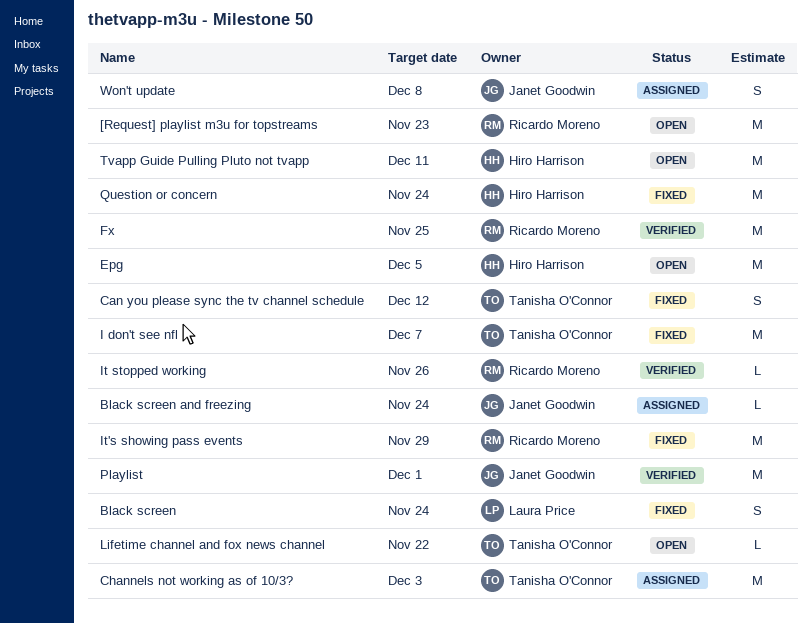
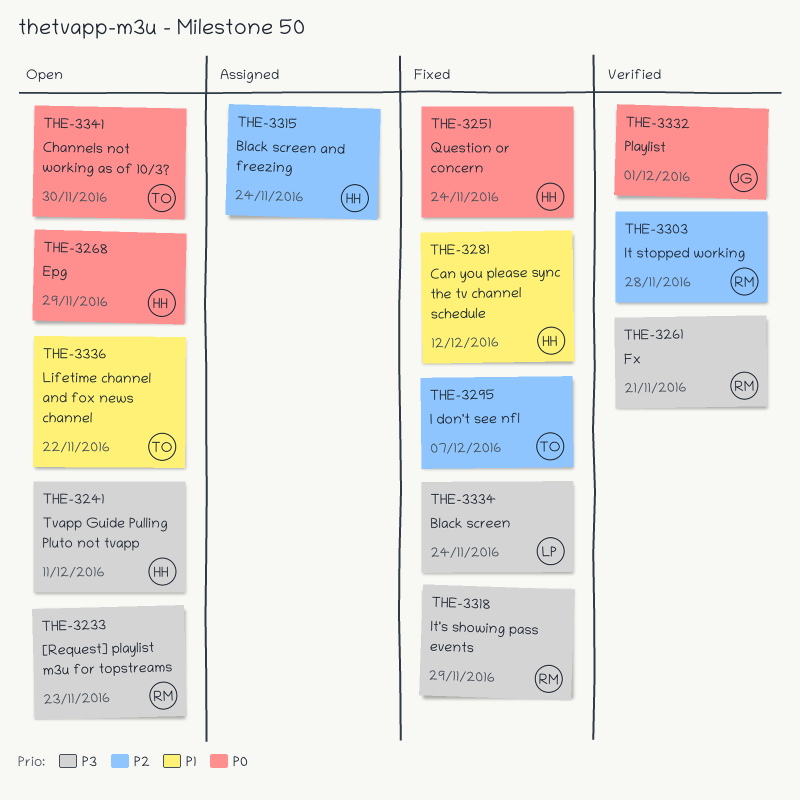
Black screen and freezing, owner: Janet Goodwin -> Hiro Harrison
Can you please sync the tv channel schedule, owner: Tanisha O'Connor -> Hiro Harrison
Channels not working as of 10/3?, status: Assigned -> Open
Channels not working as of 10/3?, due: Dec 3 -> Nov 30
Epg, due: Dec 5 -> Nov 29
Fx, due: Nov 25 -> Nov 21
It stopped working, due: Nov 26 -> Nov 28
Won't update: present -> none

